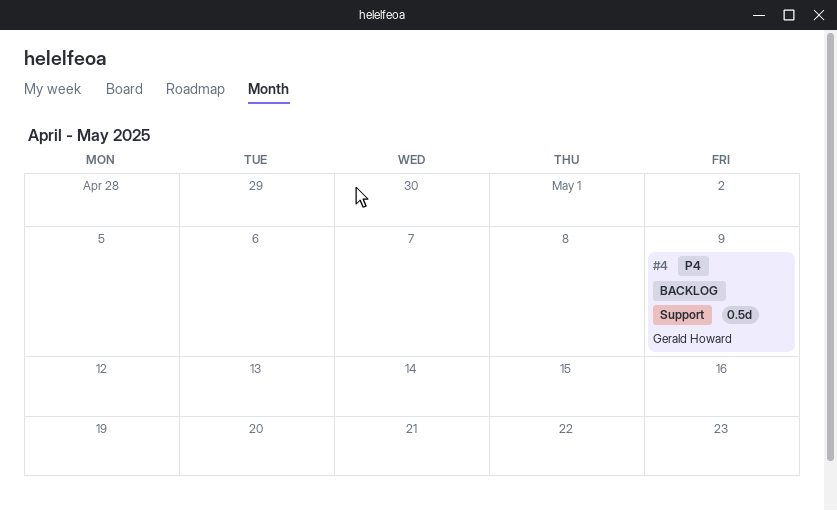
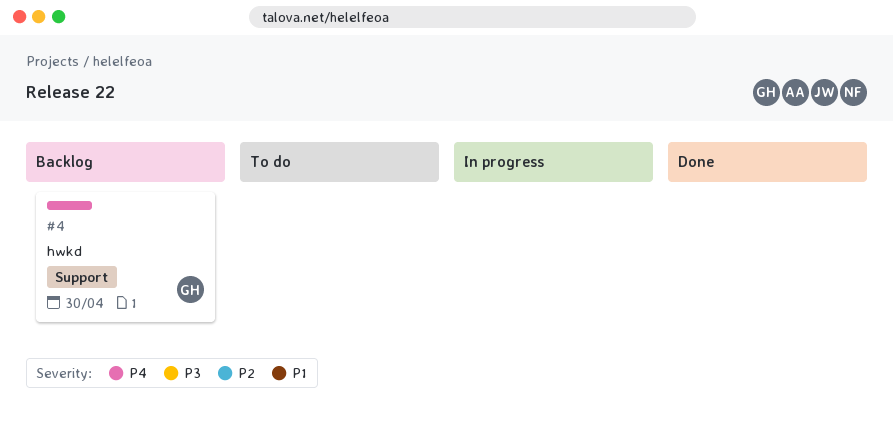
#4, due: May 9 -> Apr 30

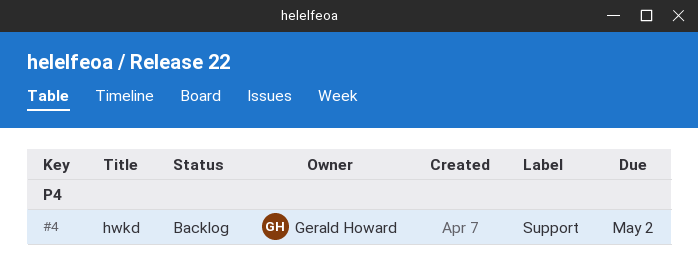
#4, due: Apr 30 -> May 2

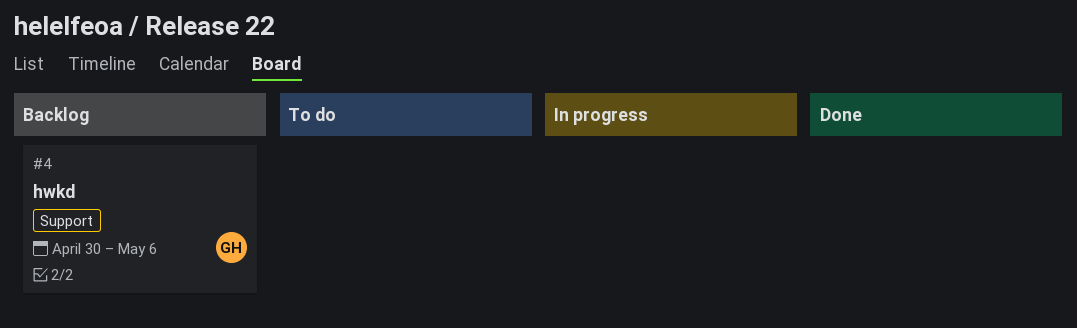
#4, due: May 2 -> May 6

